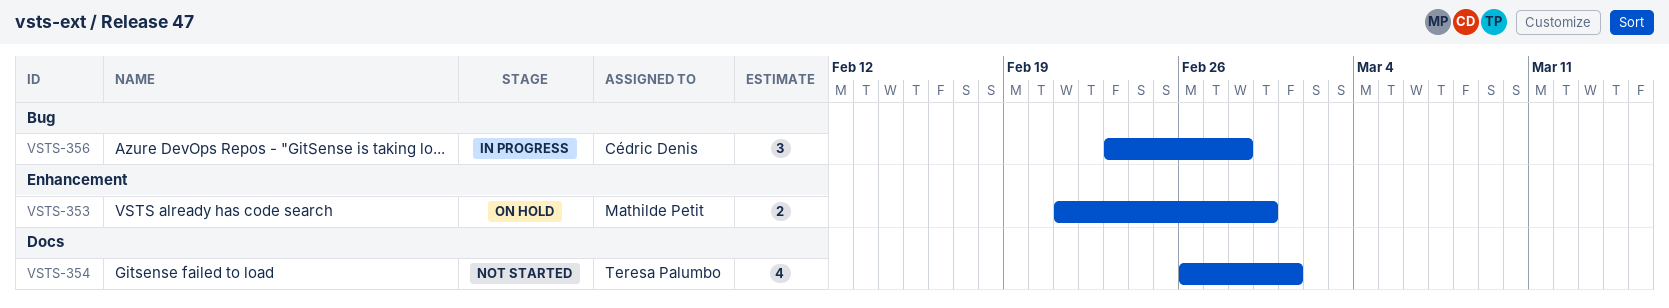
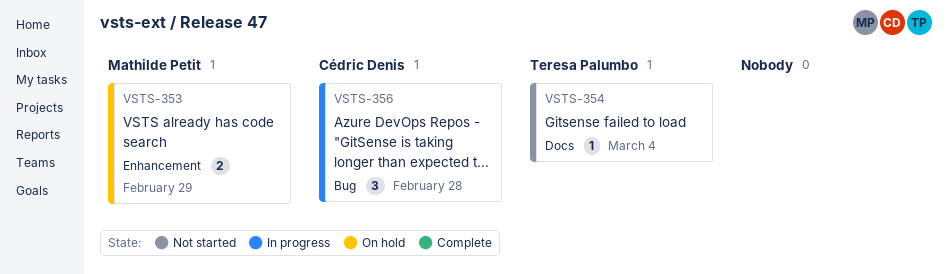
VSTS-354, estimate: 4 -> 1
VSTS-354, due: Mar 1 -> Mar 4

